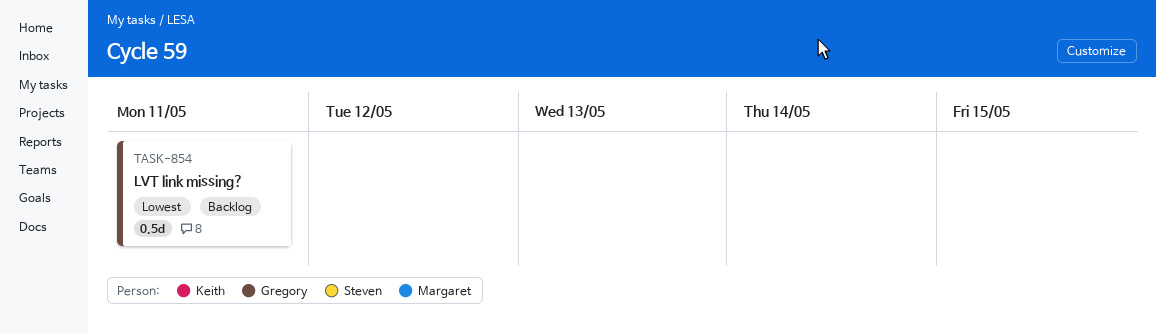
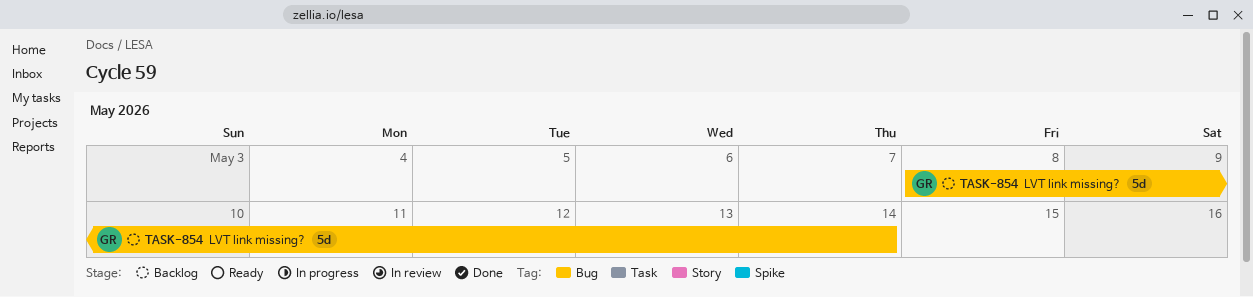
TASK-854, estimate: 0.5d -> 5d
TASK-854, due: May 11 -> May 14

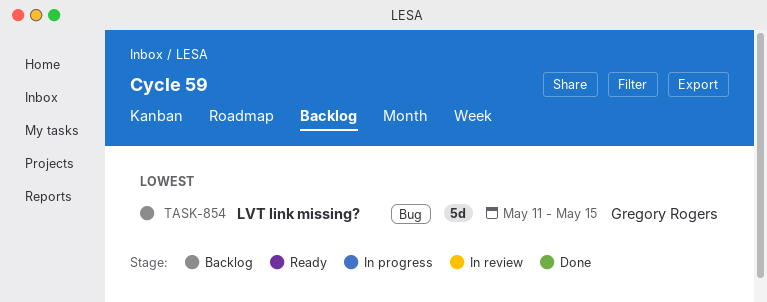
TASK-854, start: May 8 -> May 11
TASK-854, due: May 14 -> May 15

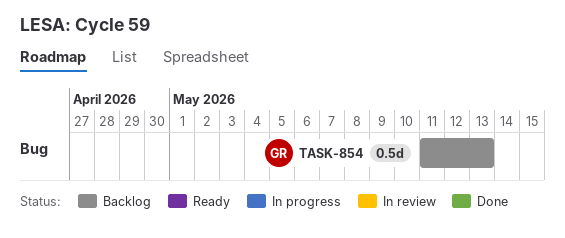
TASK-854, estimate: 5d -> 0.5d
TASK-854, due: May 15 -> May 13

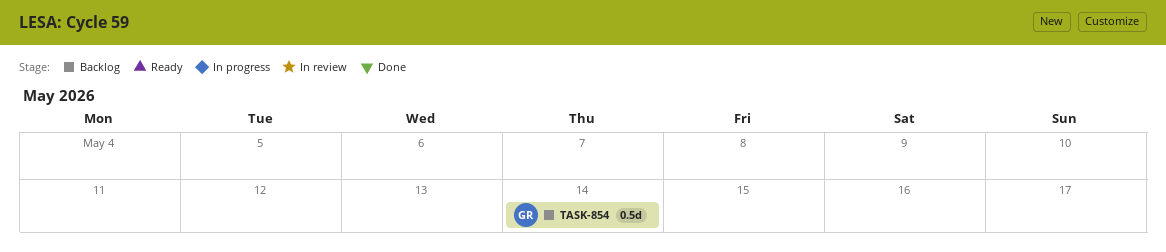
TASK-854, start: May 11 -> May 14
TASK-854, due: May 13 -> May 14

